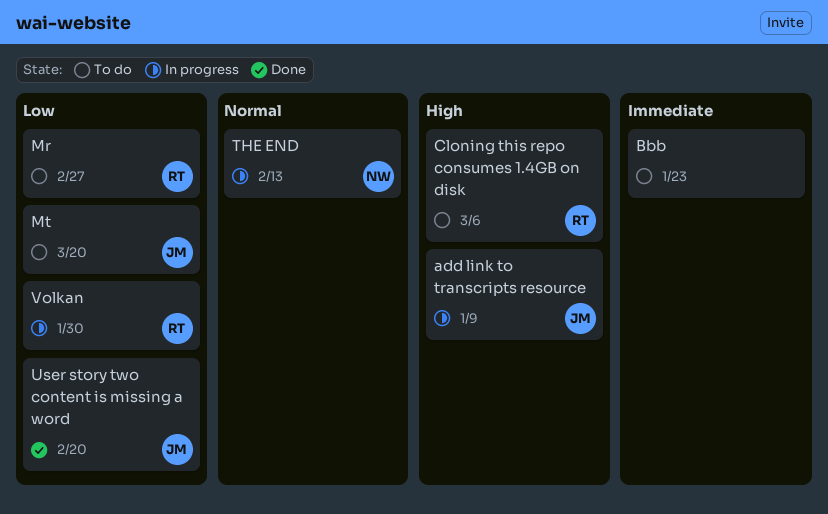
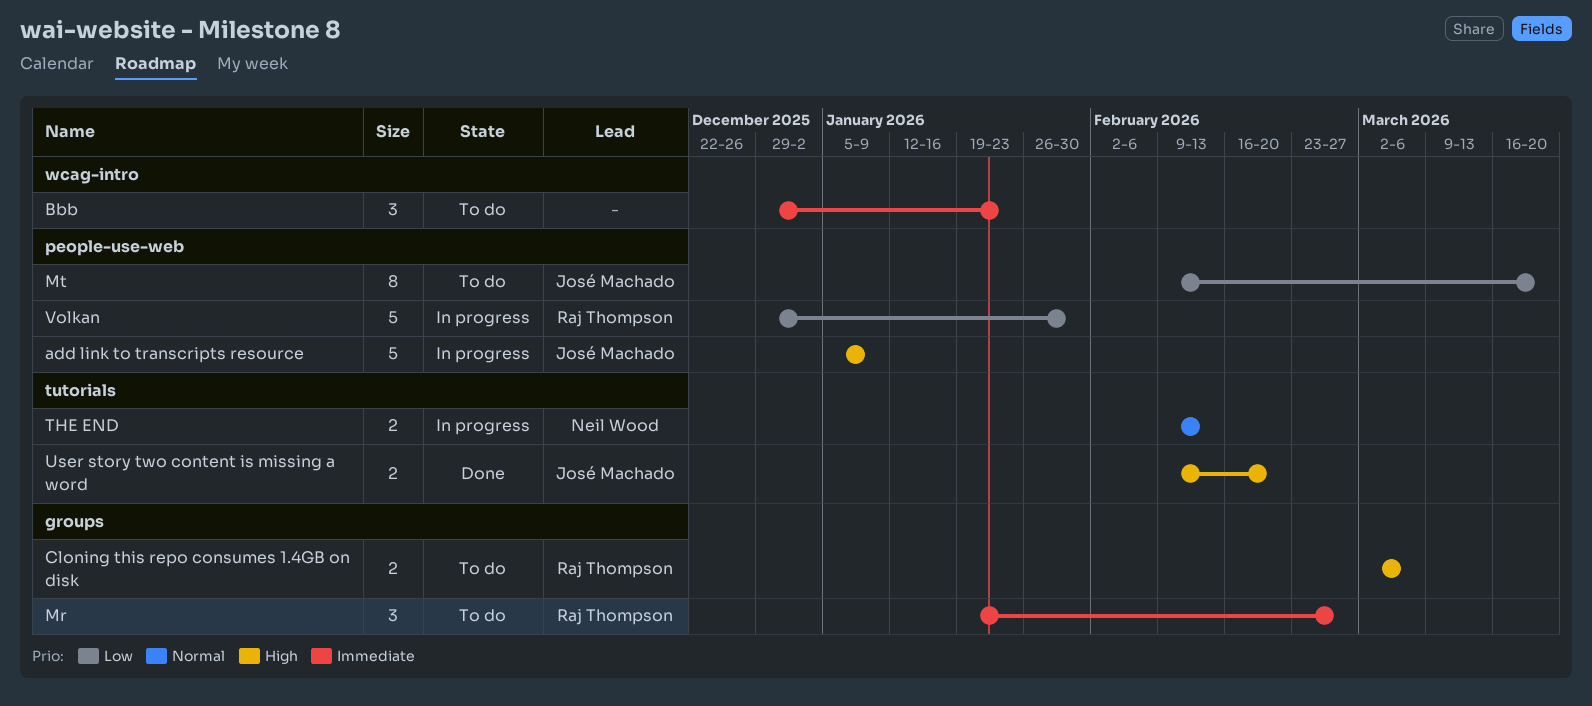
Mr, priority: Low -> Immediate
User story two content is missing a word, priority: Low -> High

